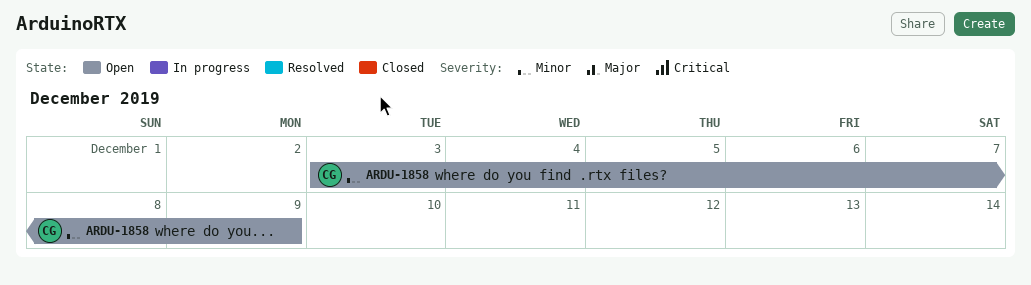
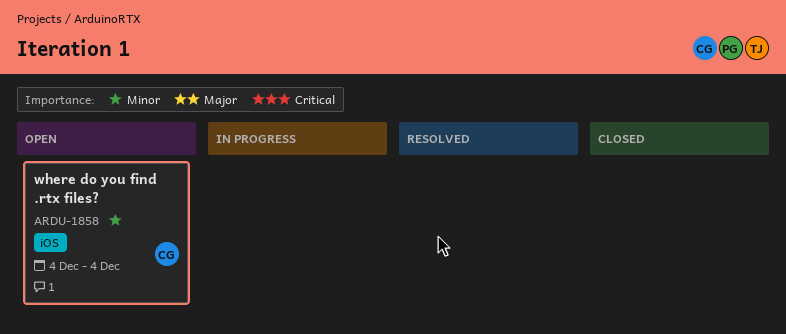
ARDU-1858, start: Dec 3 -> Dec 4
ARDU-1858, due: Dec 9 -> Dec 4

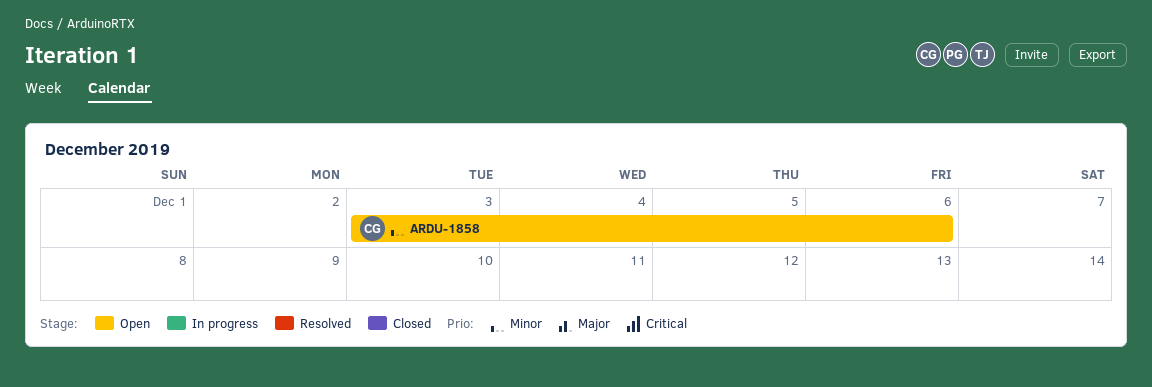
ARDU-1858, start: Dec 4 -> Dec 3
ARDU-1858, due: Dec 4 -> Dec 6

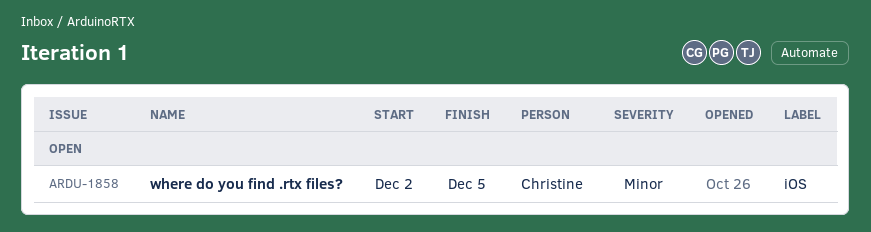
ARDU-1858, start: Dec 3 -> Dec 2
ARDU-1858, due: Dec 6 -> Dec 5

